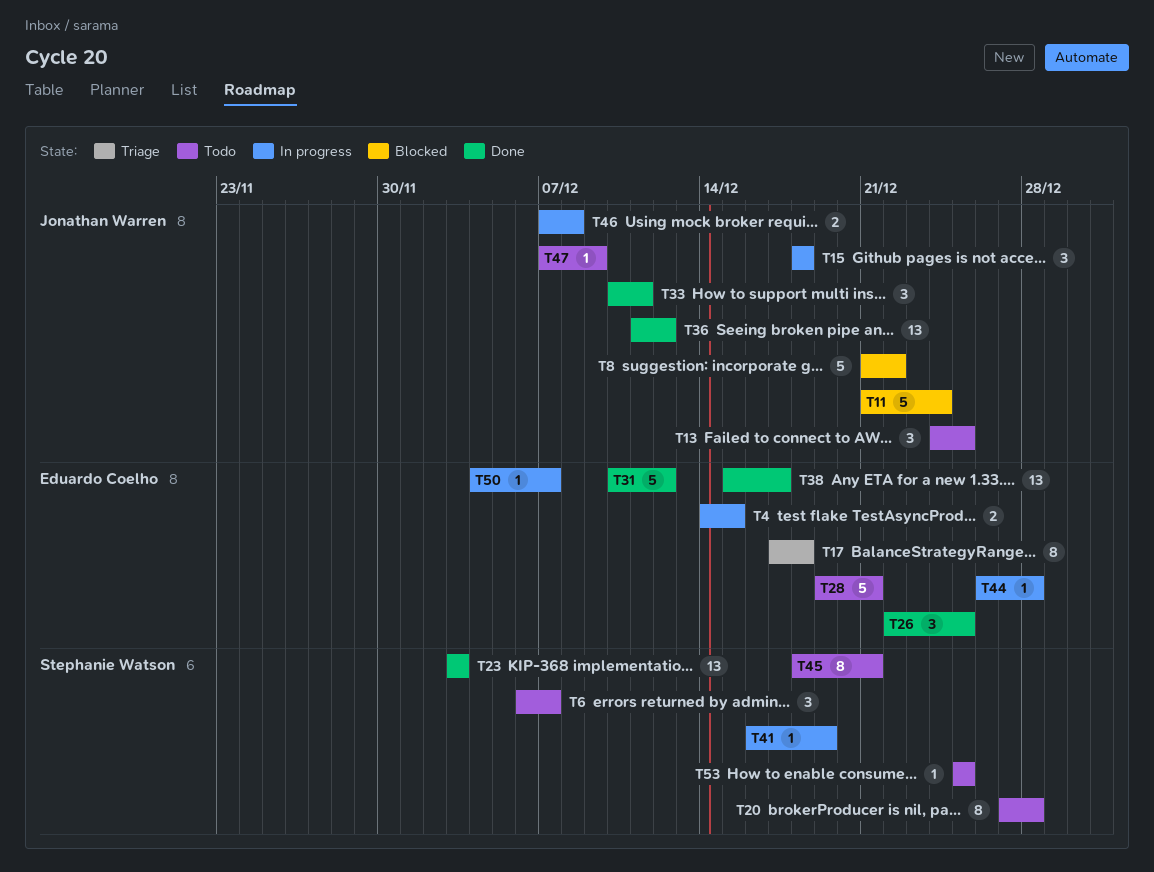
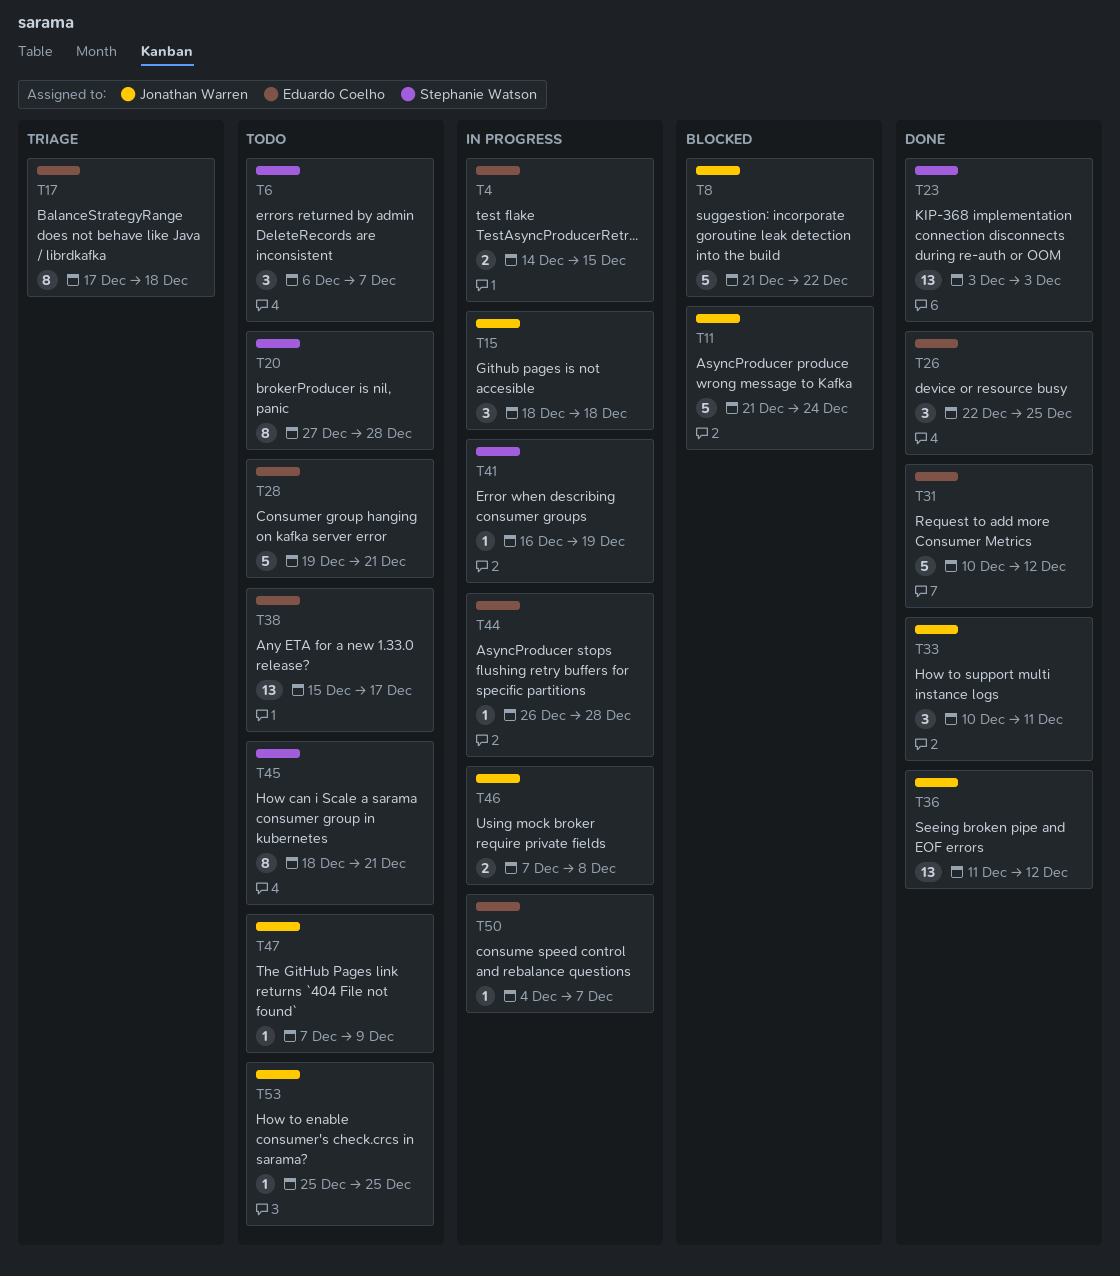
T13: present -> none
T38, status: Done -> Todo
T53, owner: Stephanie Watson -> Jonathan Warren

